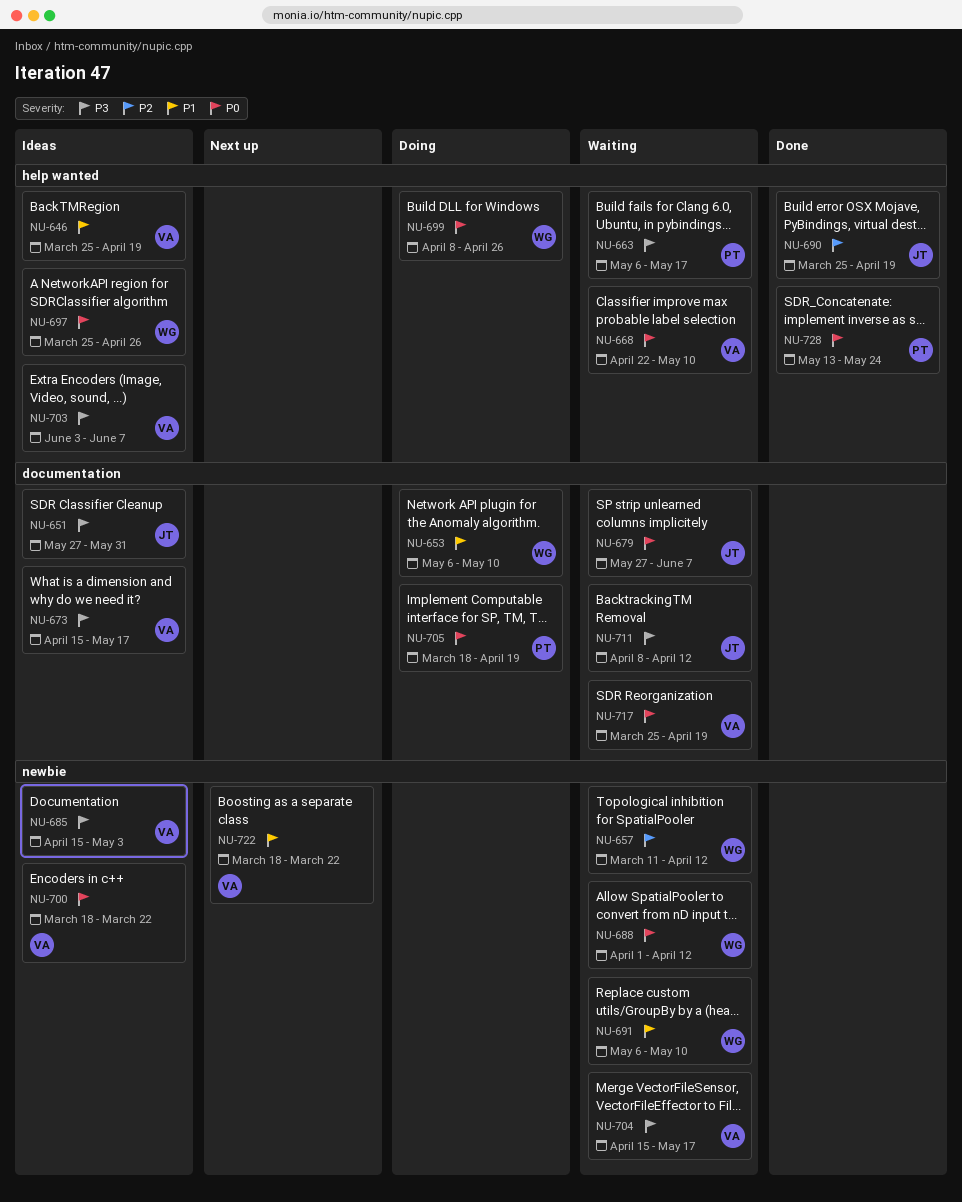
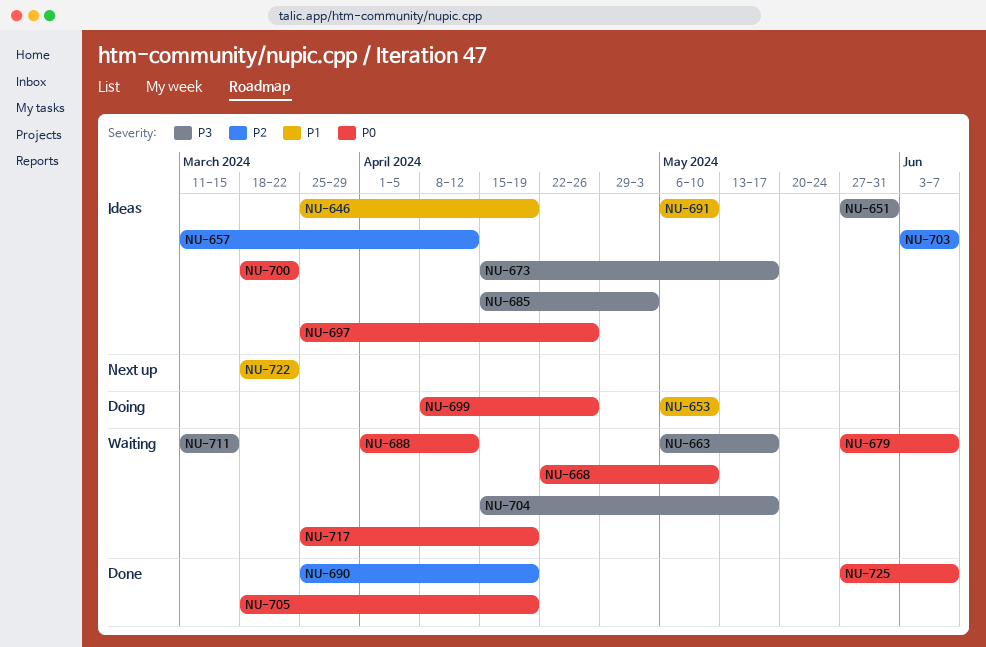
NU-657, status: Waiting -> Ideas
NU-691, status: Waiting -> Ideas
NU-703, priority: P3 -> P2
NU-705, status: Doing -> Done
NU-711, start: Apr 8 -> Mar 11
NU-711, due: Apr 12 -> Mar 15
NU-725: none -> present
NU-728: present -> none

